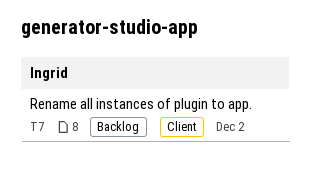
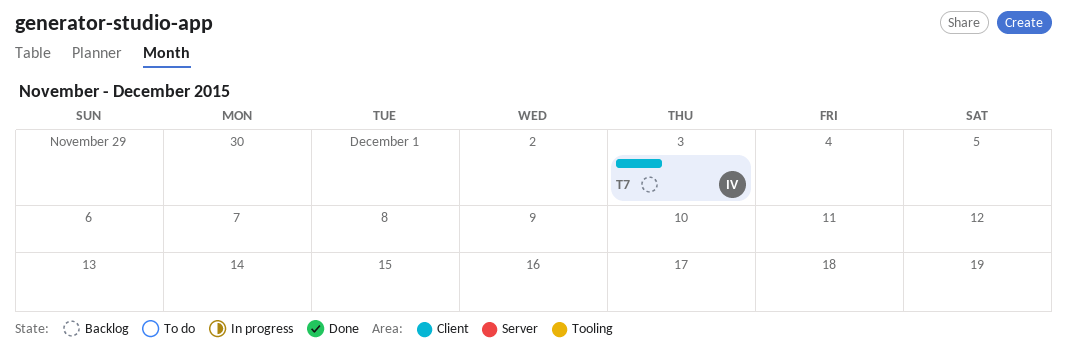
T7, due: Dec 2 -> Dec 3

